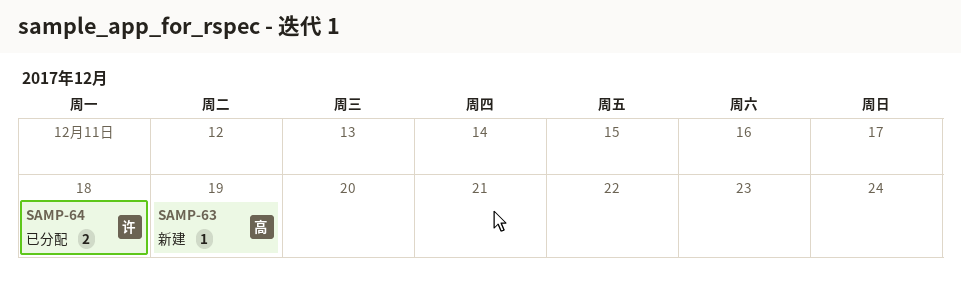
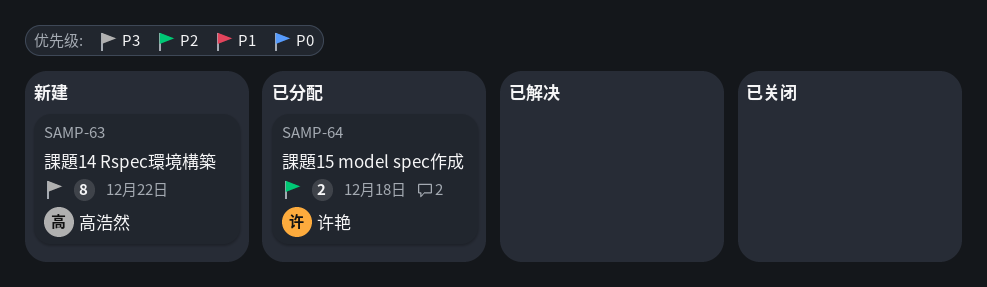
SAMP-63, estimate: 1 -> 8
SAMP-63, due: Dec 19 -> Dec 22

